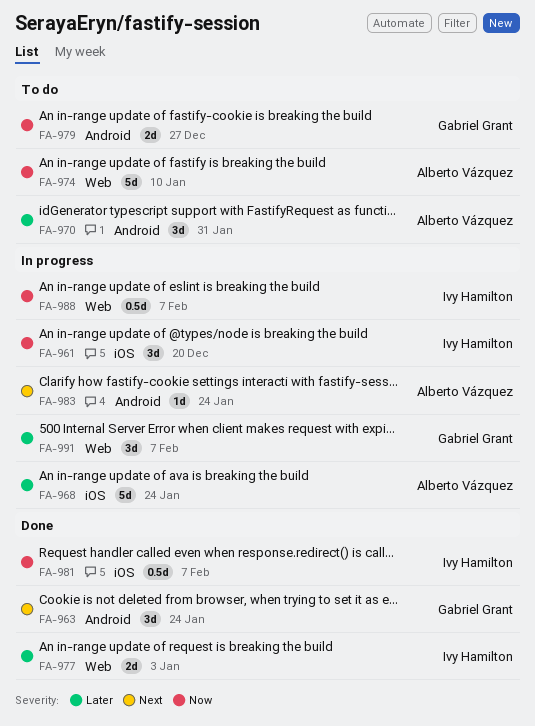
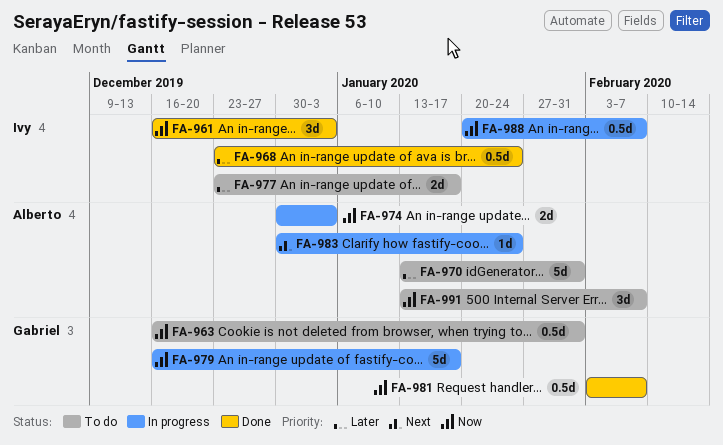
FA-961, status: In progress -> Done
FA-961, due: Dec 20 -> Jan 3
FA-963, status: Done -> To do
FA-963, priority: Next -> Now
FA-963, estimate: 3d -> 0.5d
FA-963, due: Jan 24 -> Jan 31
FA-968, status: In progress -> Done
FA-968, owner: Alberto Vázquez -> Ivy Hamilton
FA-968, estimate: 5d -> 0.5d
FA-970, estimate: 3d -> 5d
FA-974, status: To do -> In progress
FA-974, estimate: 5d -> 2d
FA-974, due: Jan 10 -> Jan 3
FA-977, status: Done -> To do
FA-977, due: Jan 3 -> Jan 17
FA-979, status: To do -> In progress
FA-979, estimate: 2d -> 5d
FA-979, due: Dec 27 -> Jan 17
FA-981, owner: Ivy Hamilton -> Gabriel Grant
FA-991, status: In progress -> To do
FA-991, owner: Gabriel Grant -> Alberto Vázquez
FA-991, priority: Later -> Now

